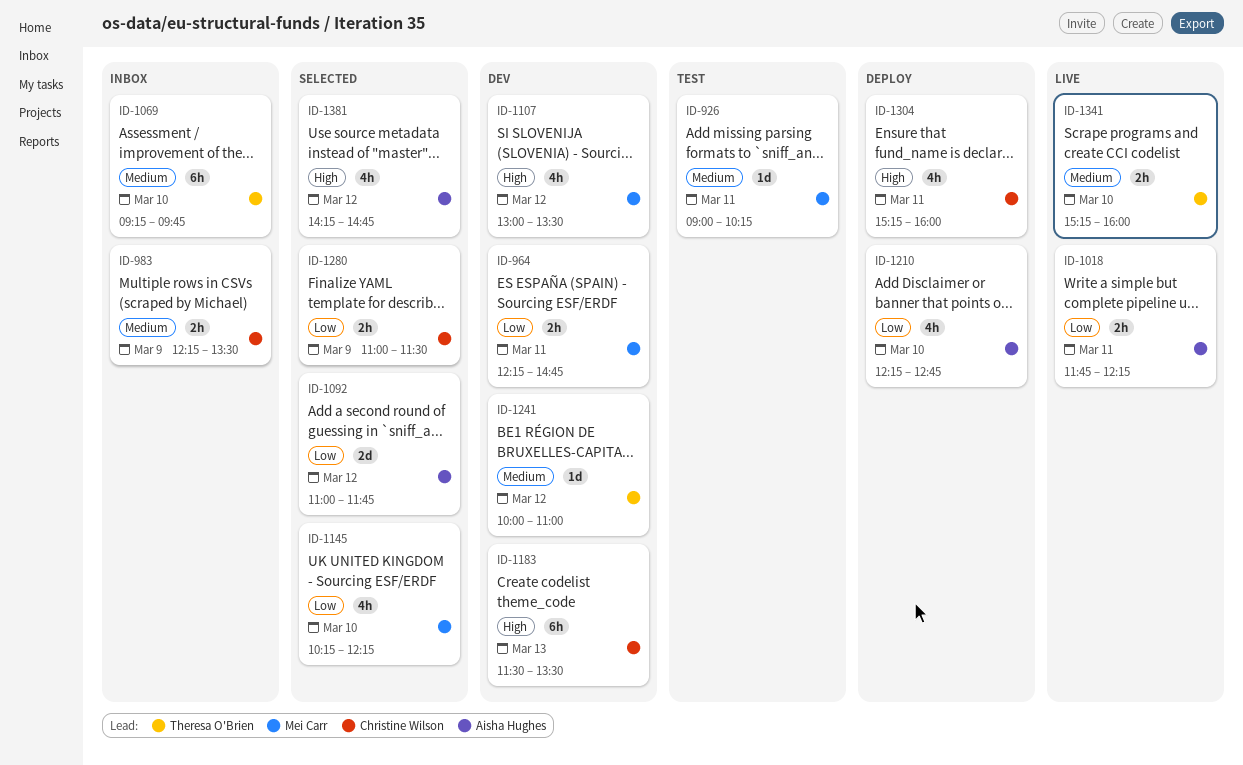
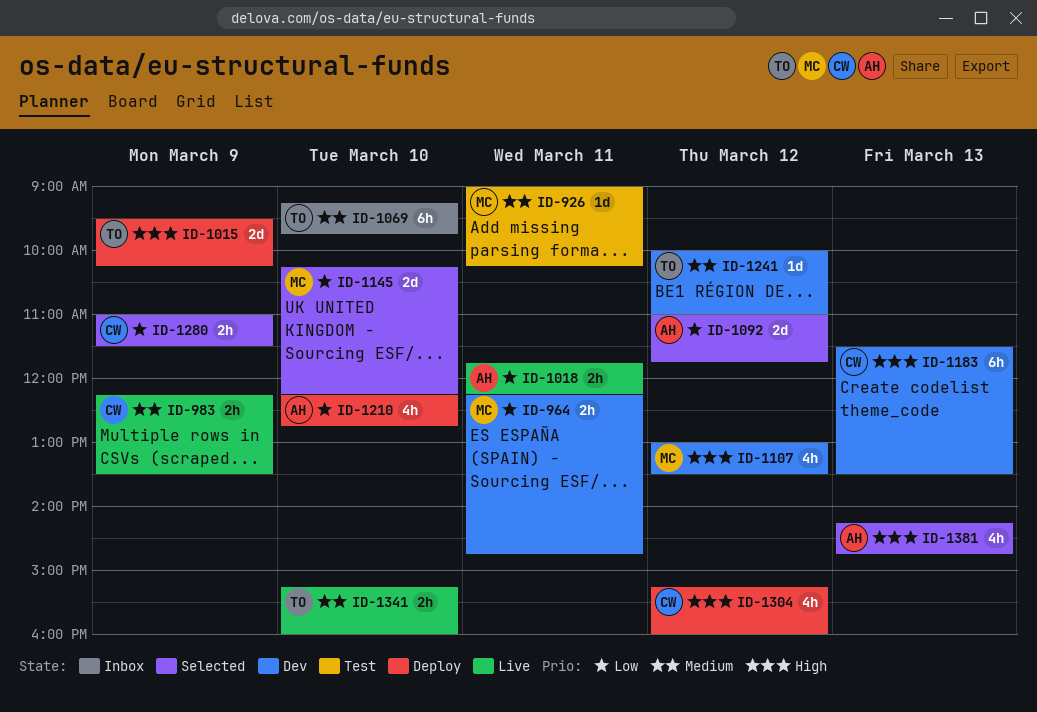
ID-983, status: Inbox -> Live
ID-1015: none -> present
ID-1145, estimate: 4h -> 2d
ID-1304, day: Mar 11 -> Mar 12
ID-1381, day: Mar 12 -> Mar 13

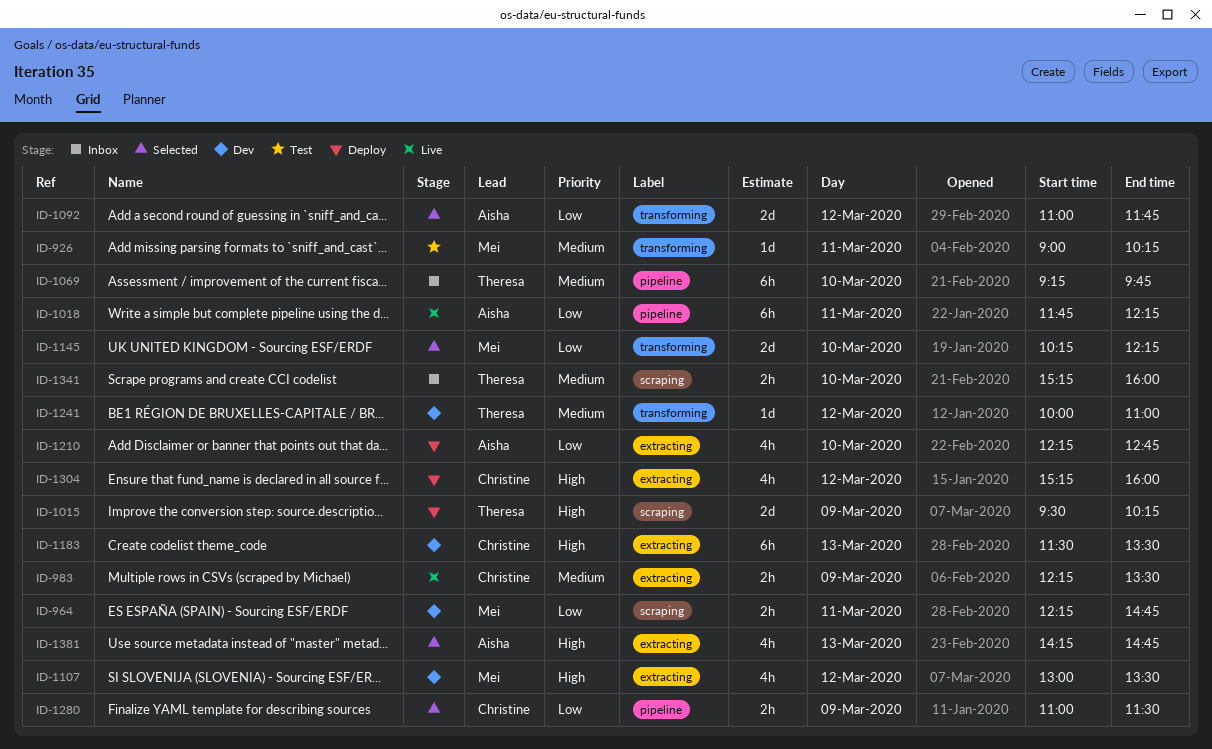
ID-1018, estimate: 2h -> 6h
ID-1341, status: Live -> Inbox

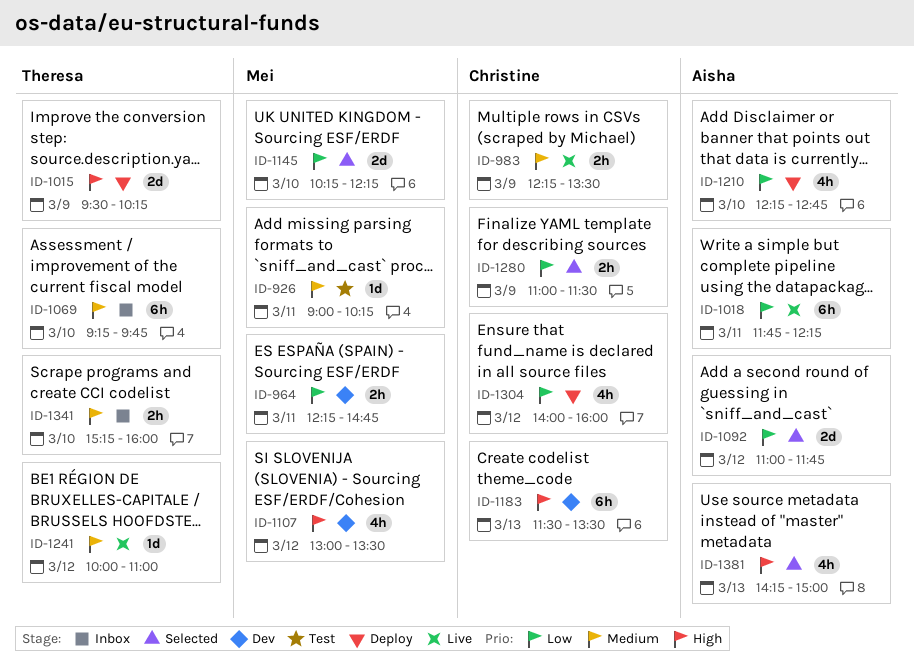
ID-1241, status: Dev -> Live
ID-1304, priority: High -> Low
ID-1304, begins: 15:15 -> 14:00
ID-1381, ends: 14:45 -> 15:00

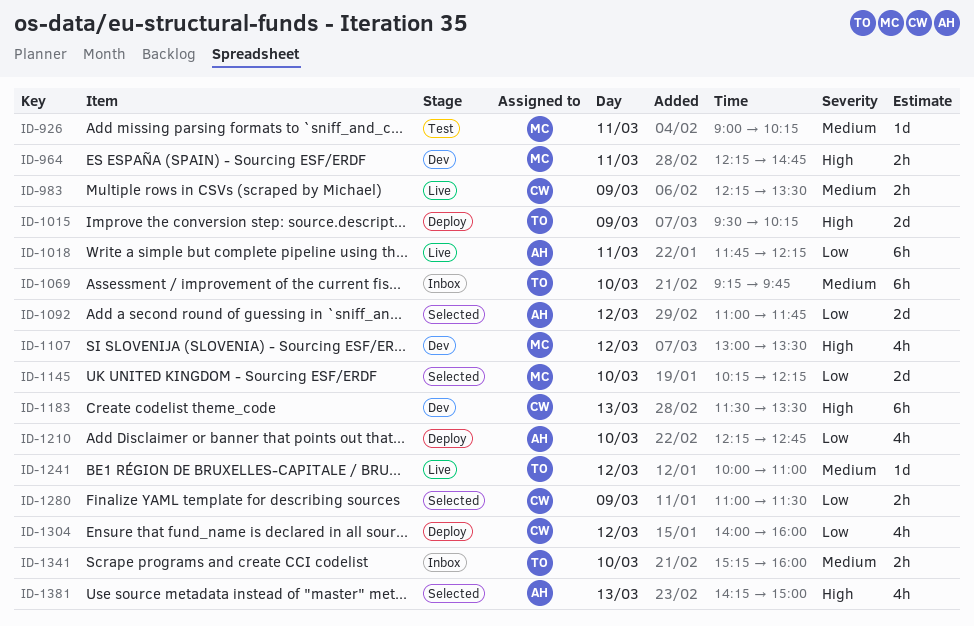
ID-964, priority: Low -> High

